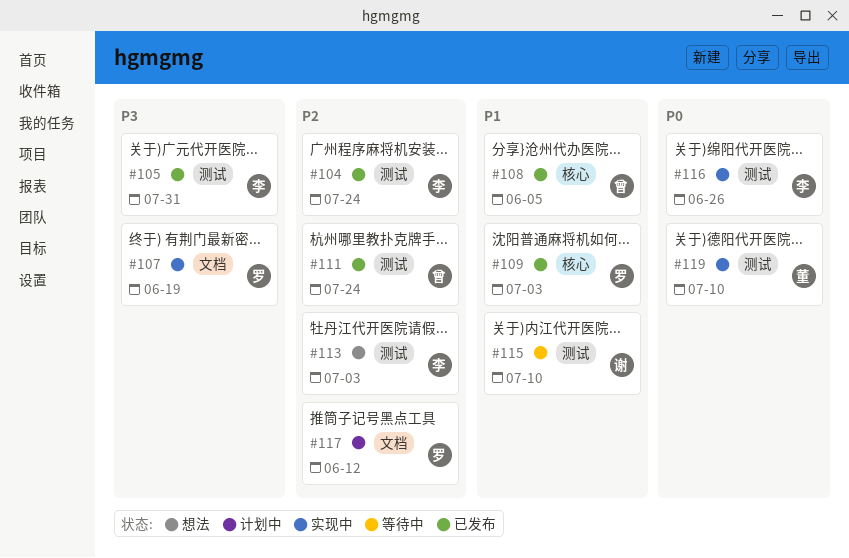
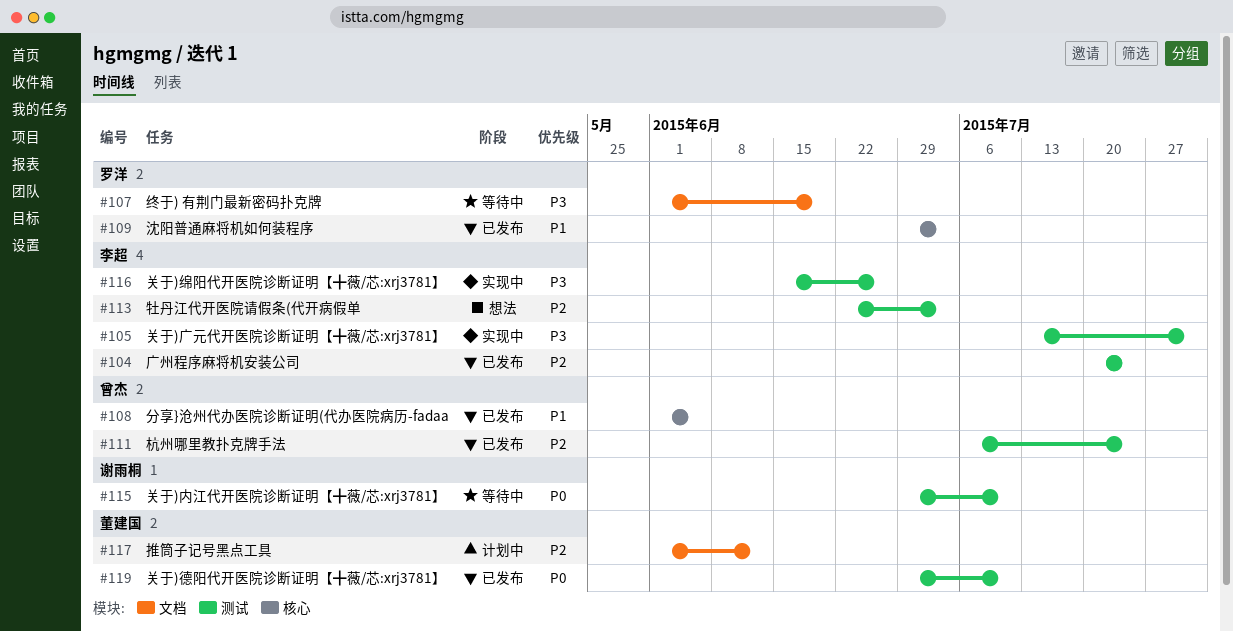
#105, status: 已发布 -> 实现中
#107, status: 实现中 -> 等待中
#115, priority: P1 -> P0
#116, priority: P0 -> P3
#117, owner: 罗洋 -> 董建国
#119, status: 实现中 -> 已发布

